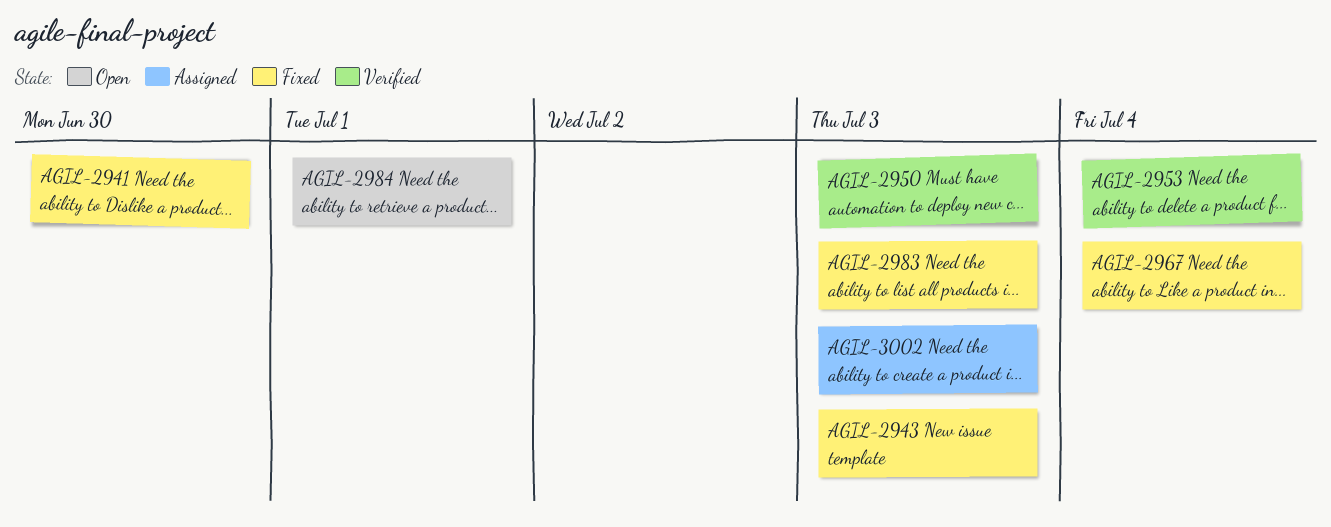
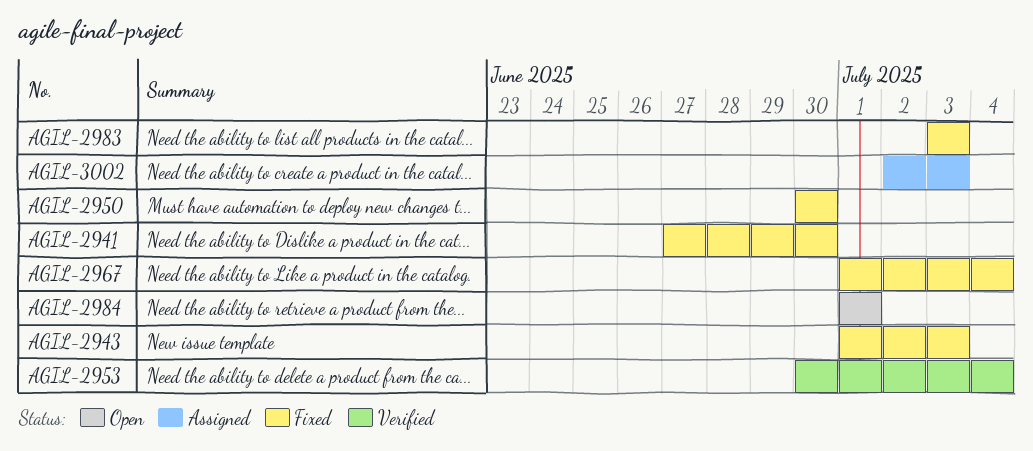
AGIL-2950, status: Verified -> Fixed
AGIL-2950, due: Jul 3 -> Jun 30

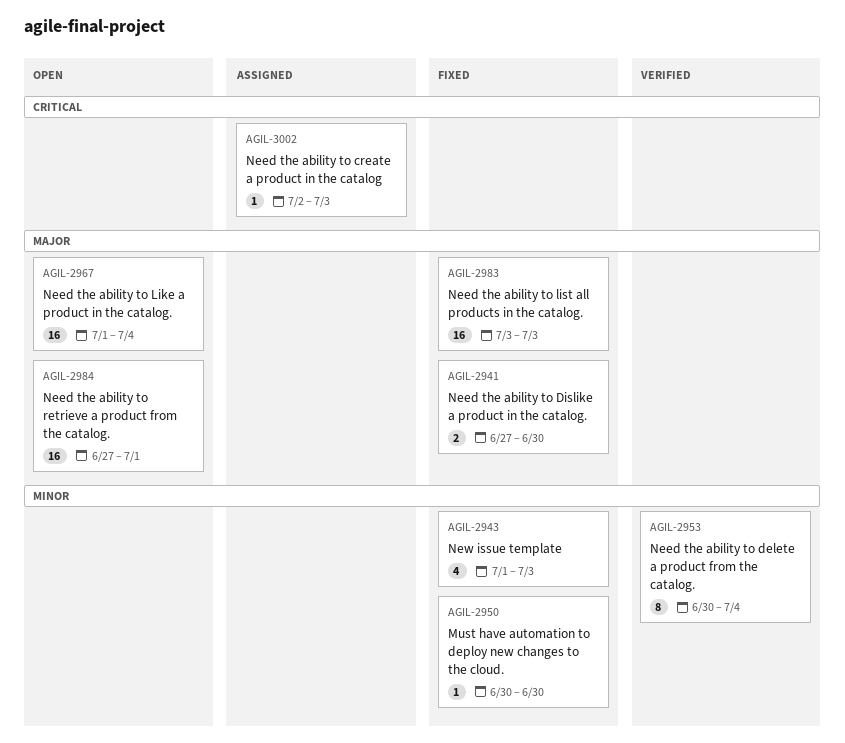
AGIL-2967, status: Fixed -> Open
AGIL-2984, start: Jul 1 -> Jun 27

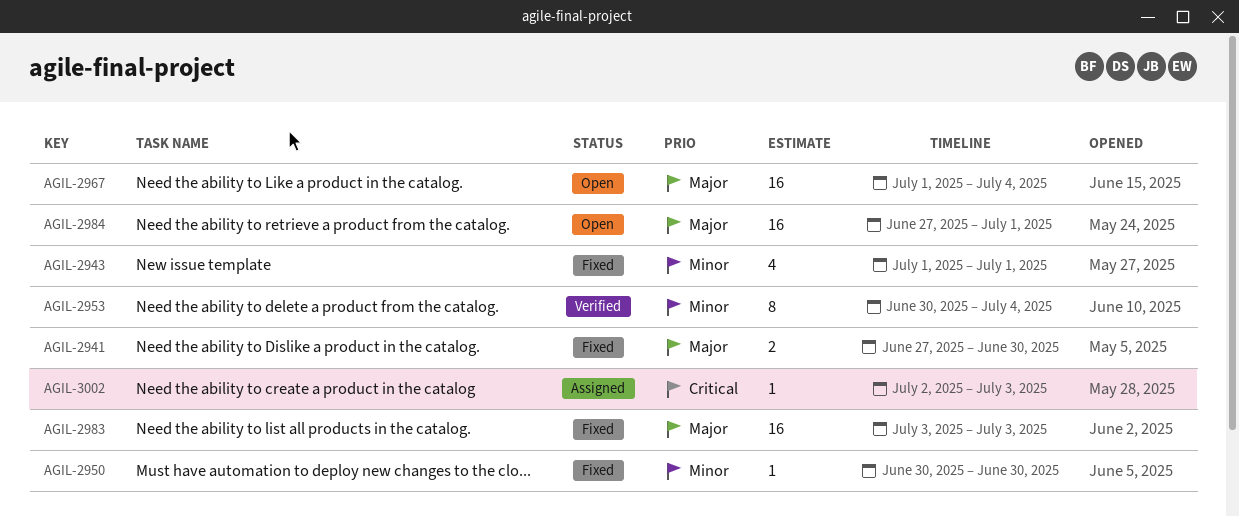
AGIL-2943, due: Jul 3 -> Jul 1

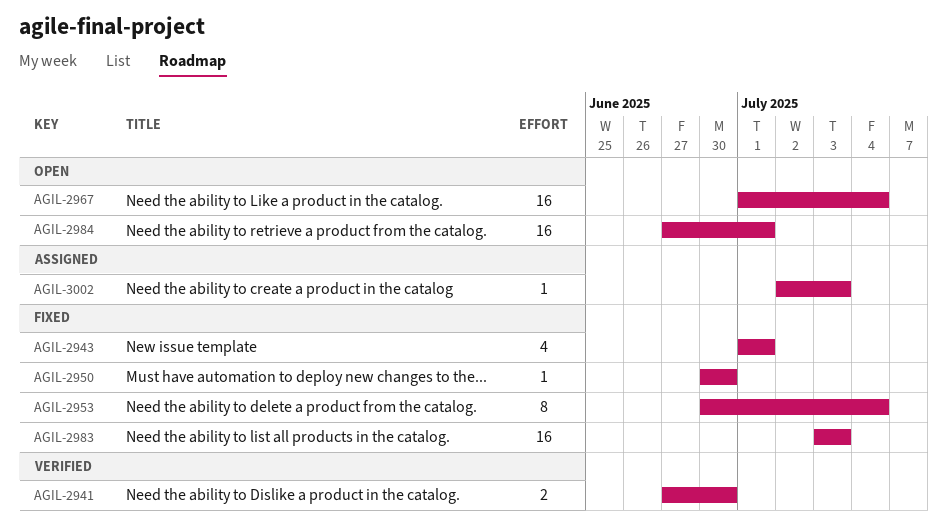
AGIL-2941, status: Fixed -> Verified
AGIL-2953, status: Verified -> Fixed

